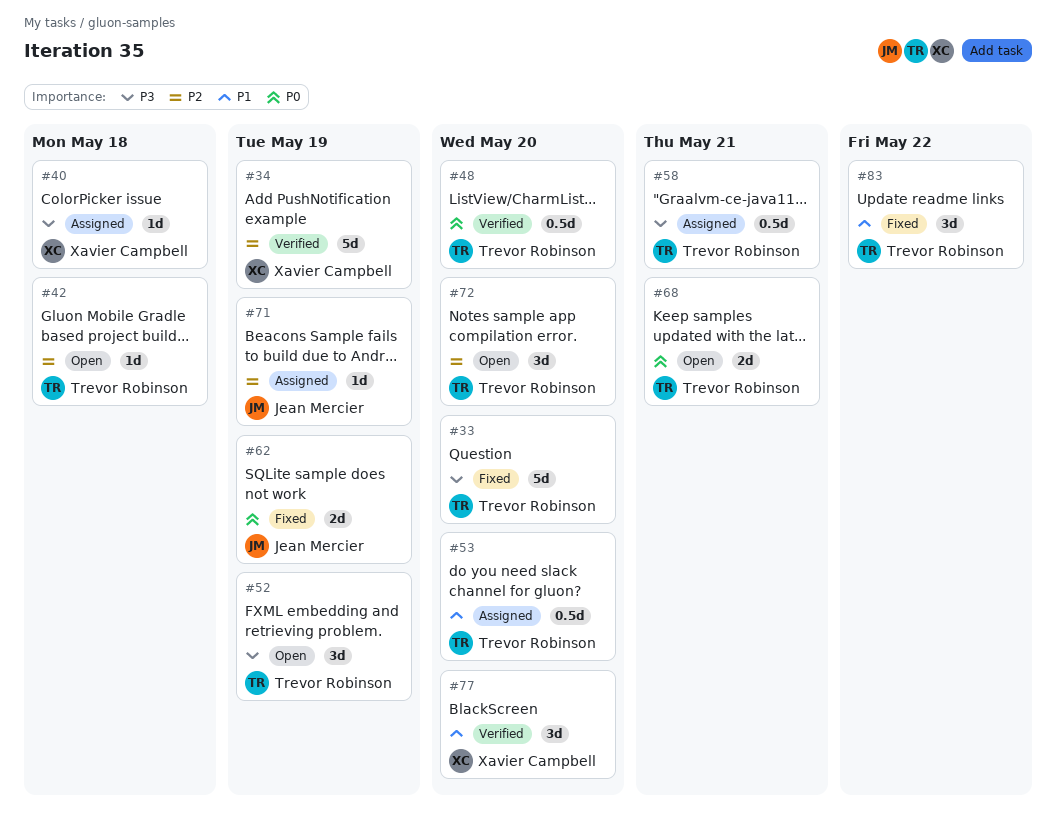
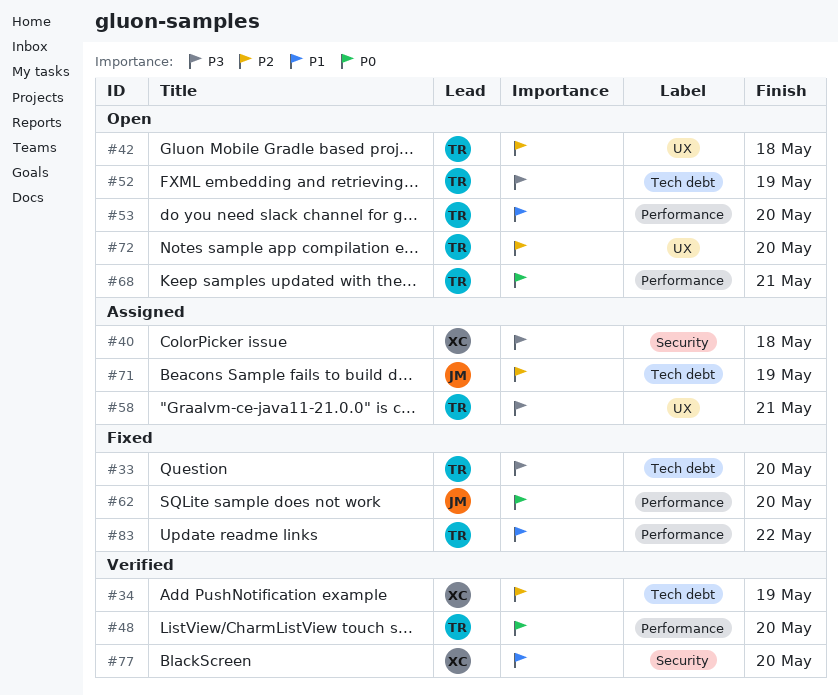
#53, status: Assigned -> Open
#62, due: May 19 -> May 20

